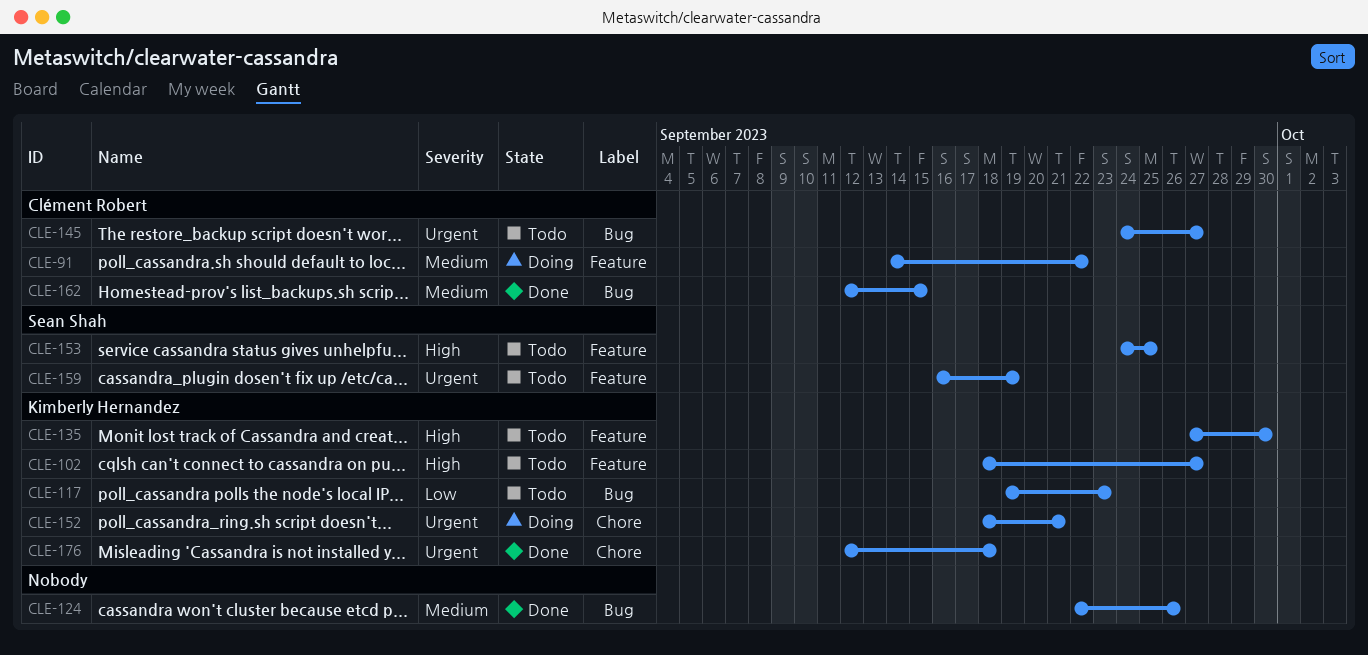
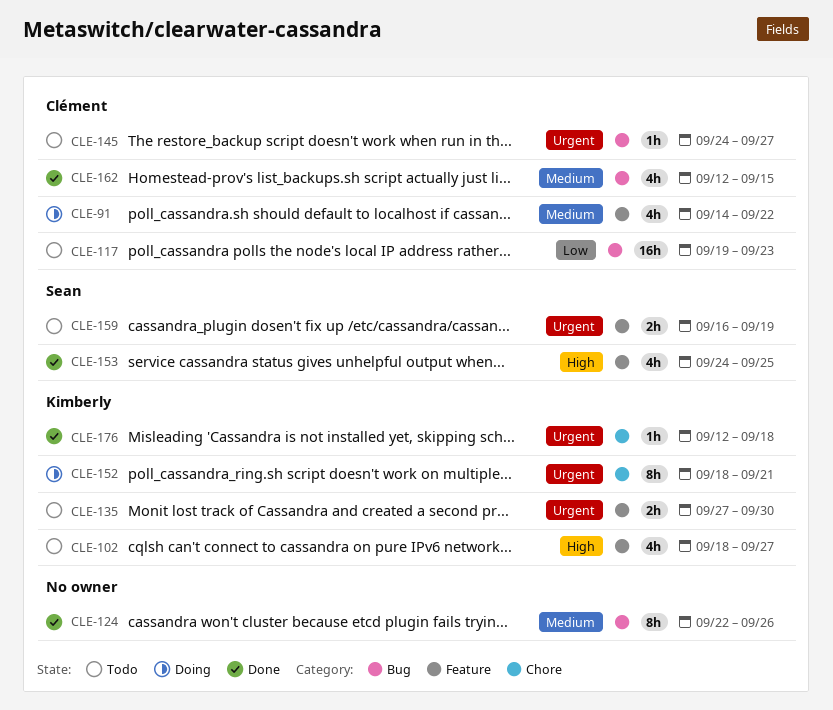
CLE-117, owner: Kimberly Hernandez -> Clément Robert
CLE-135, priority: High -> Urgent
CLE-153, status: Todo -> Done

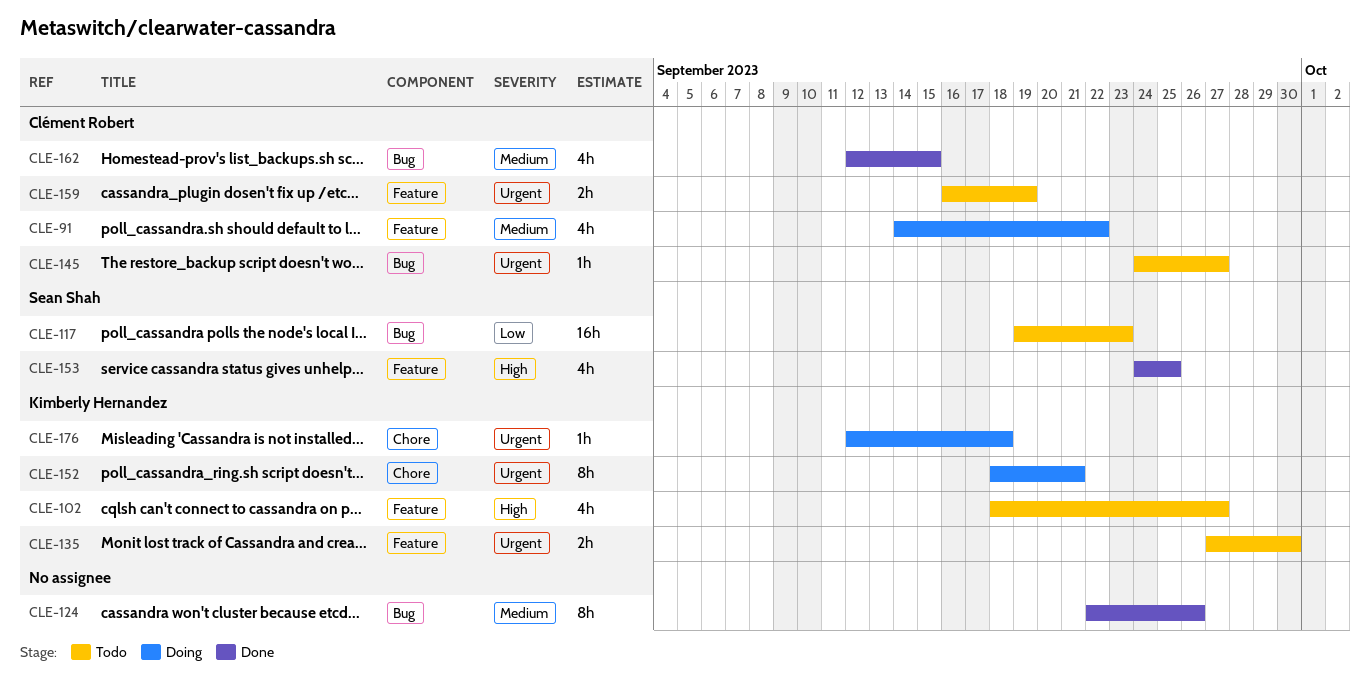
CLE-117, owner: Clément Robert -> Sean Shah
CLE-159, owner: Sean Shah -> Clément Robert
CLE-176, status: Done -> Doing

